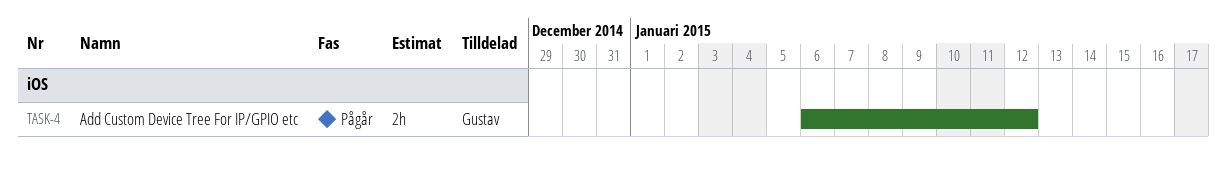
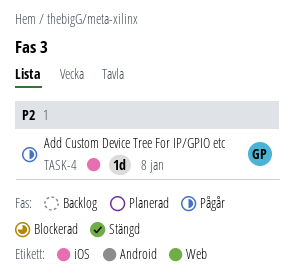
TASK-4, estimate: 2h -> 1d
TASK-4, due: Jan 12 -> Jan 8

